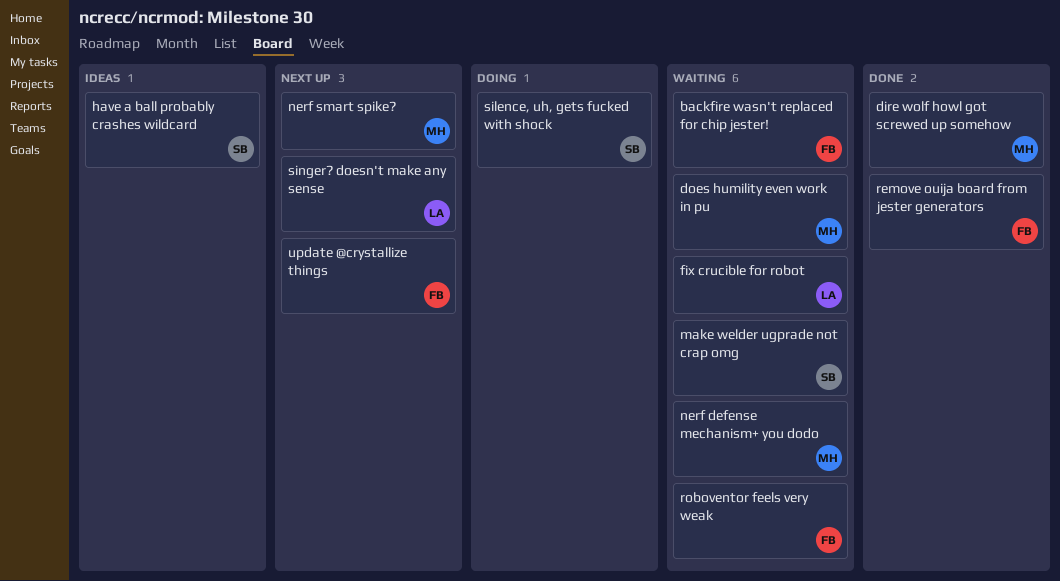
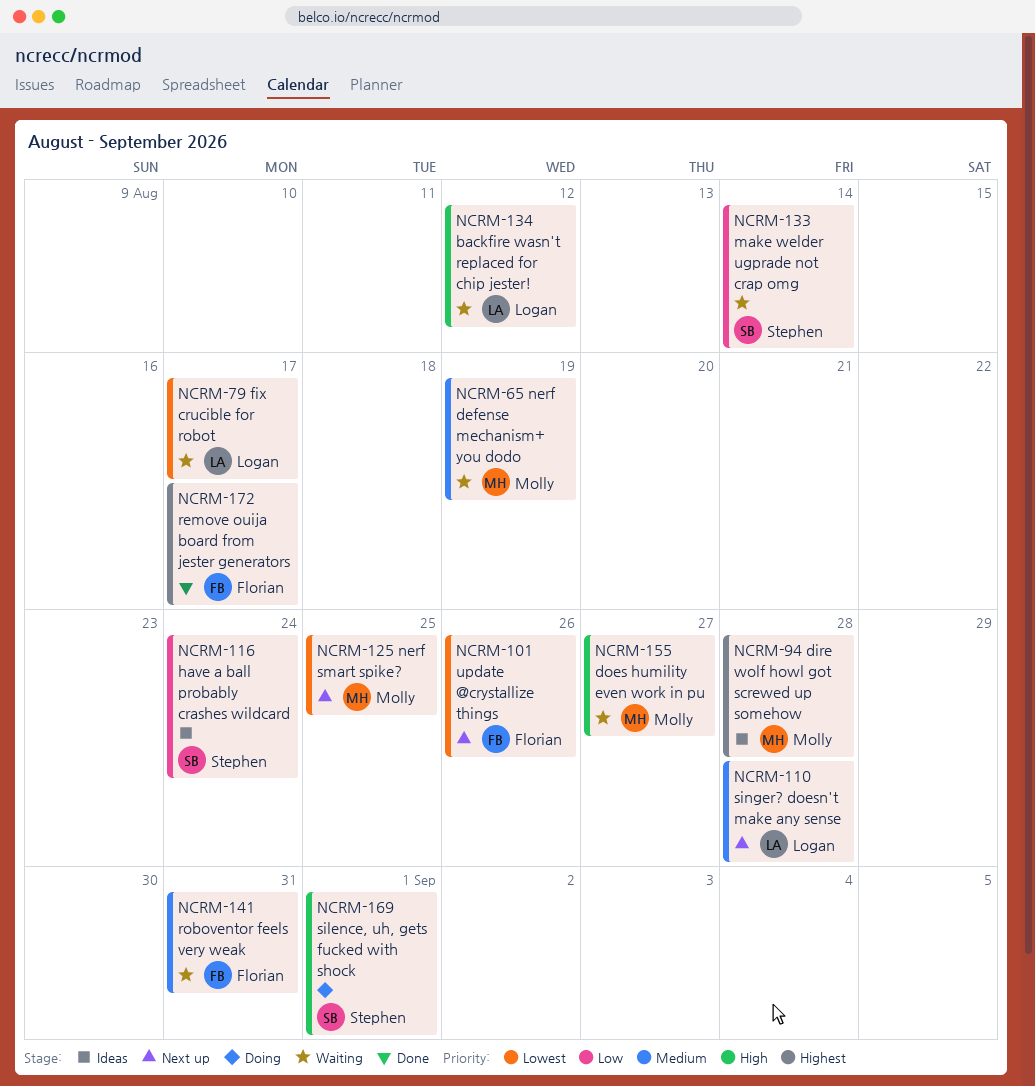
backfire wasn't replaced for chip jester!, owner: Florian -> Logan
dire wolf howl got screwed up somehow, status: Done -> Ideas

